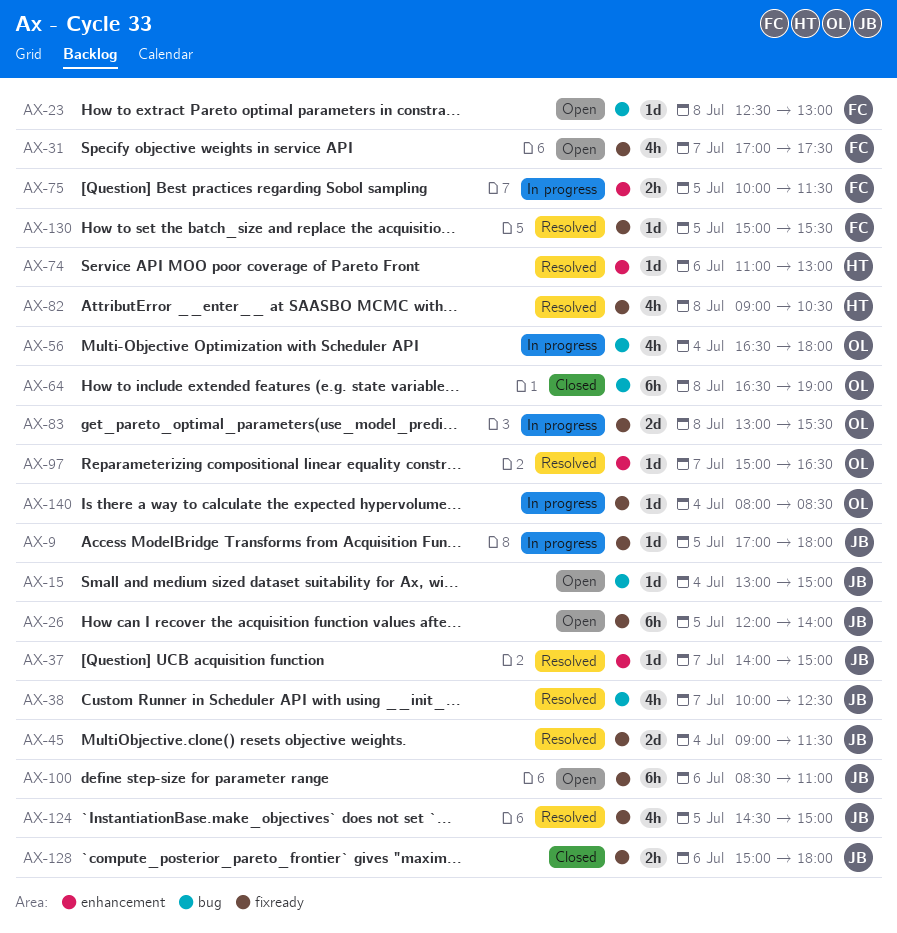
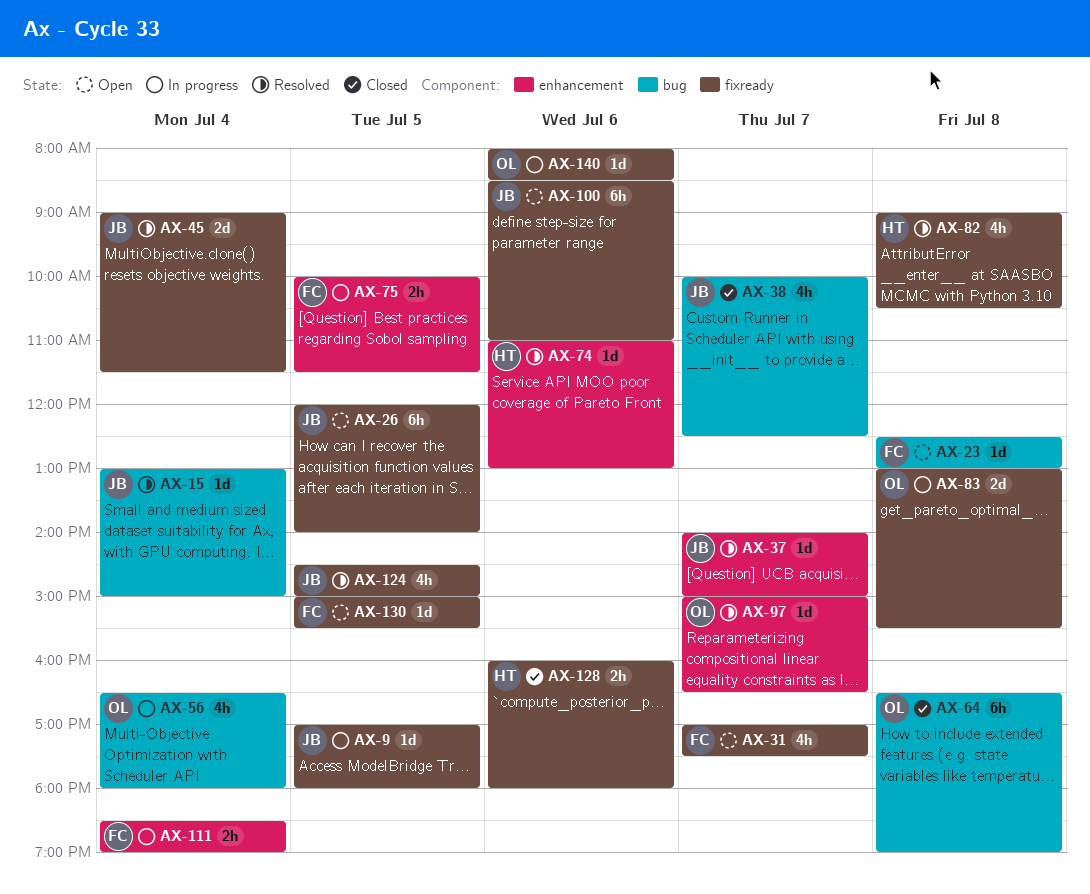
AX-15, status: Open -> Resolved
AX-38, status: Resolved -> Closed
AX-111: none -> present
AX-128, owner: JB -> HT
AX-128, begins: 15:00 -> 16:00
AX-130, status: Resolved -> Open
AX-140, day: Jul 4 -> Jul 6

